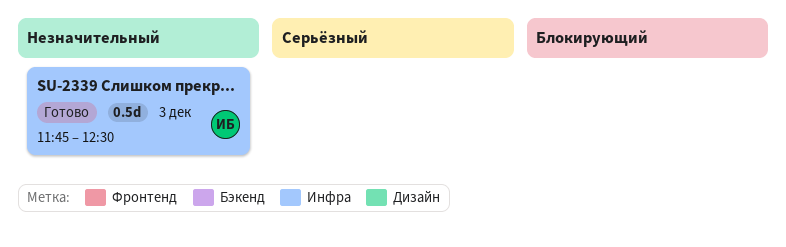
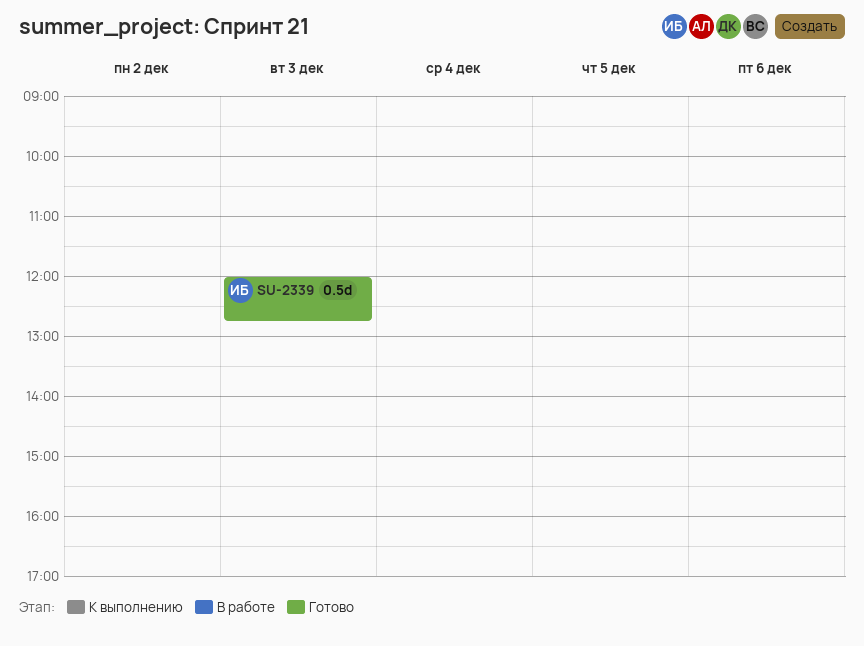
SU-2339, begins: 11:45 -> 12:00
SU-2339, ends: 12:30 -> 12:45

